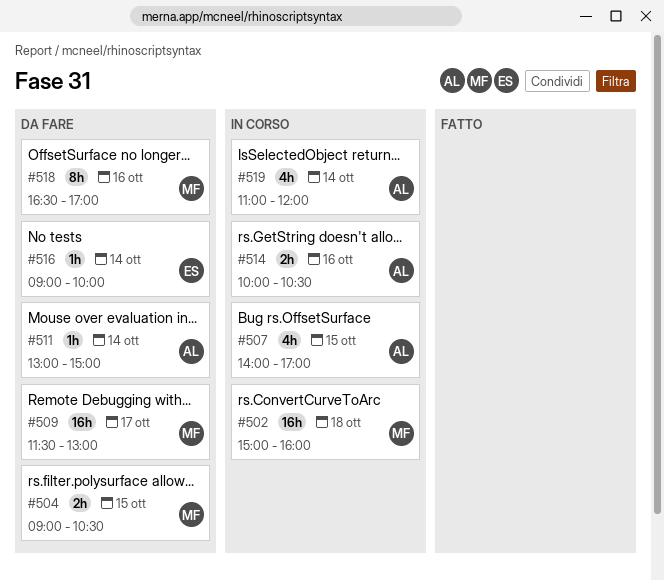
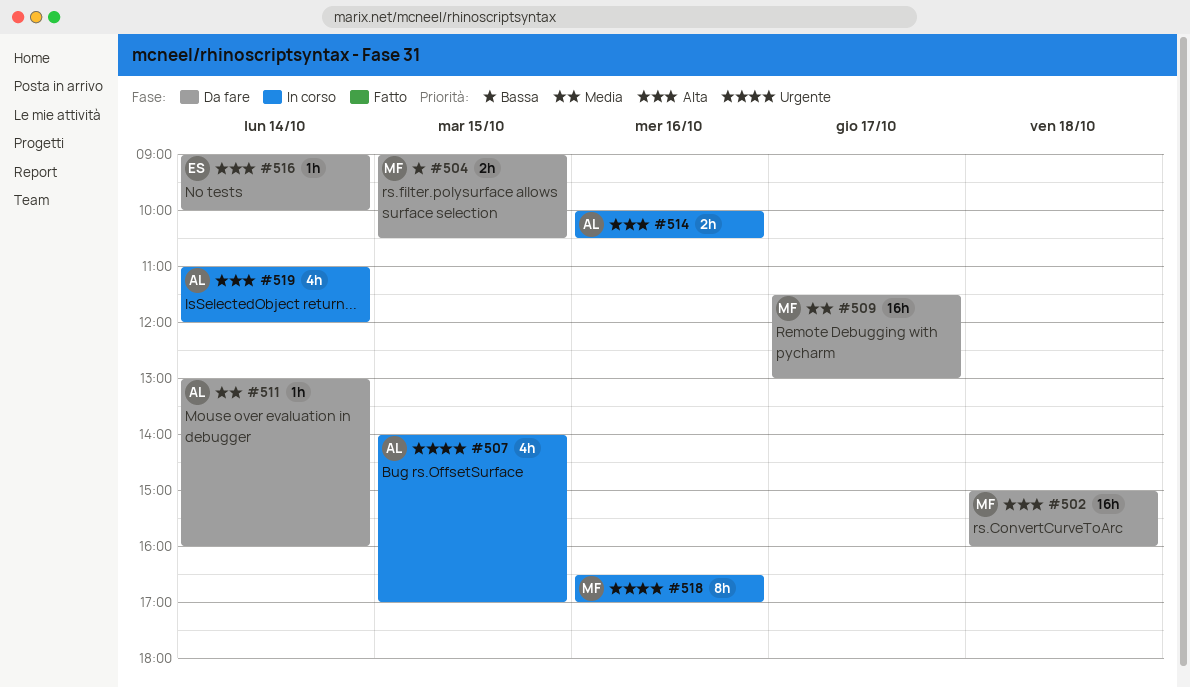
#502, status: In corso -> Da fare
#511, ends: 15:00 -> 16:00
#518, status: Da fare -> In corso

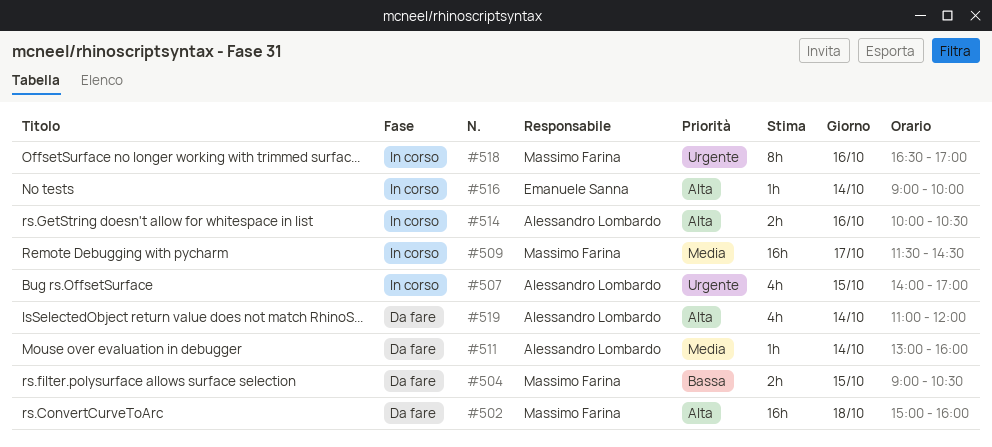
#509, status: Da fare -> In corso
#509, ends: 13:00 -> 14:30
#516, status: Da fare -> In corso
#519, status: In corso -> Da fare

